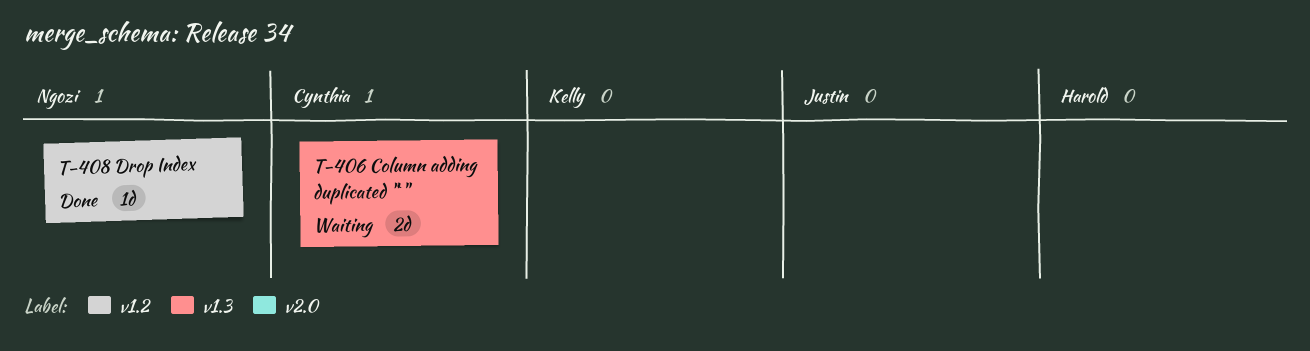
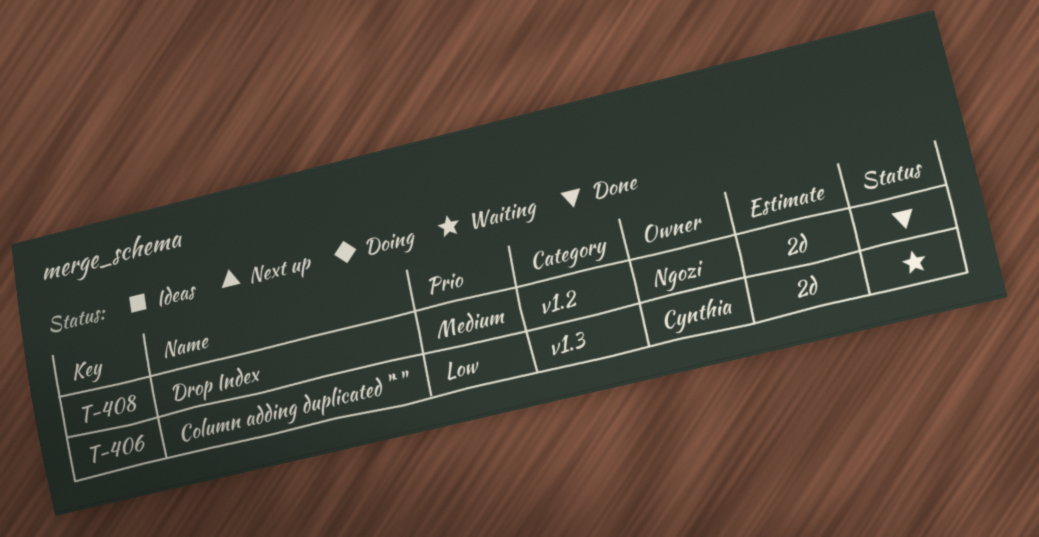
T-408, estimate: 1d -> 2d

